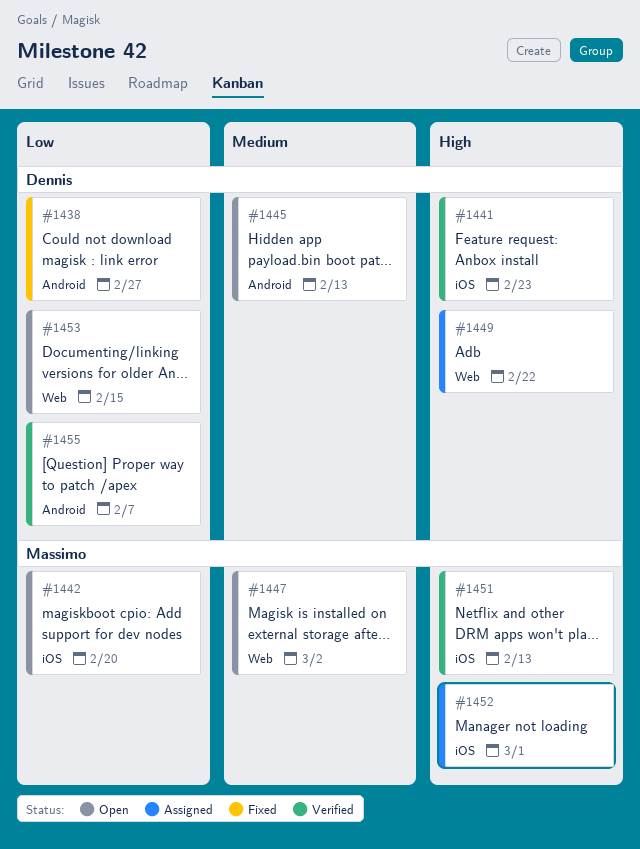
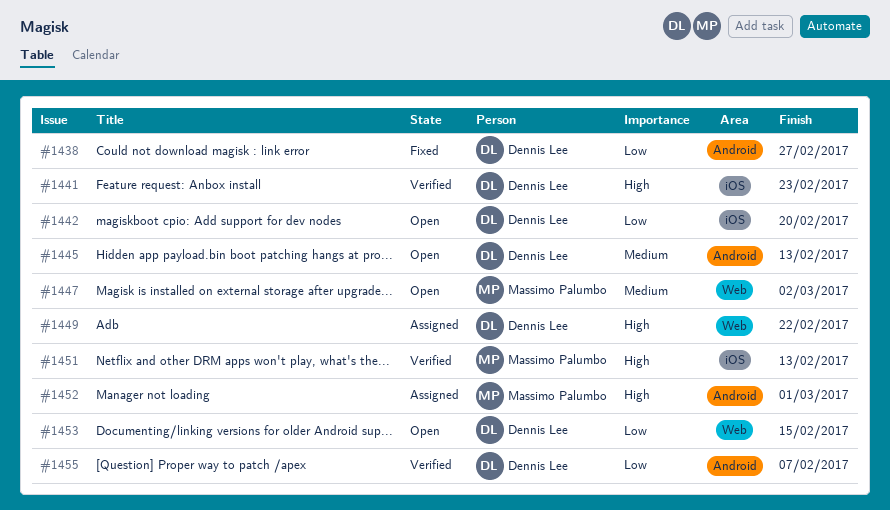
#1442, owner: Massimo Palumbo -> Dennis Lee
#1452, label: iOS -> Android

